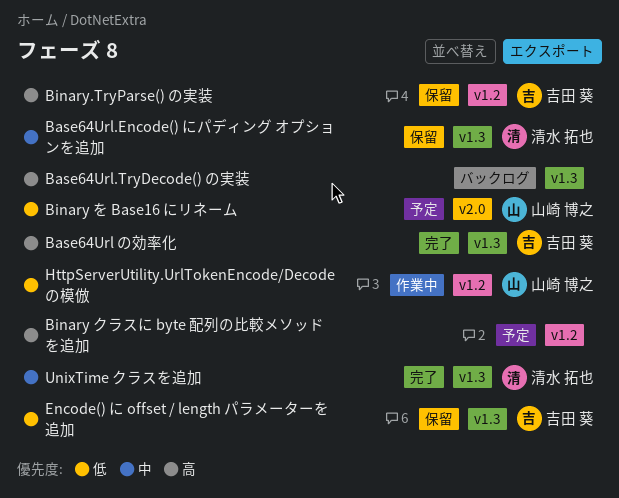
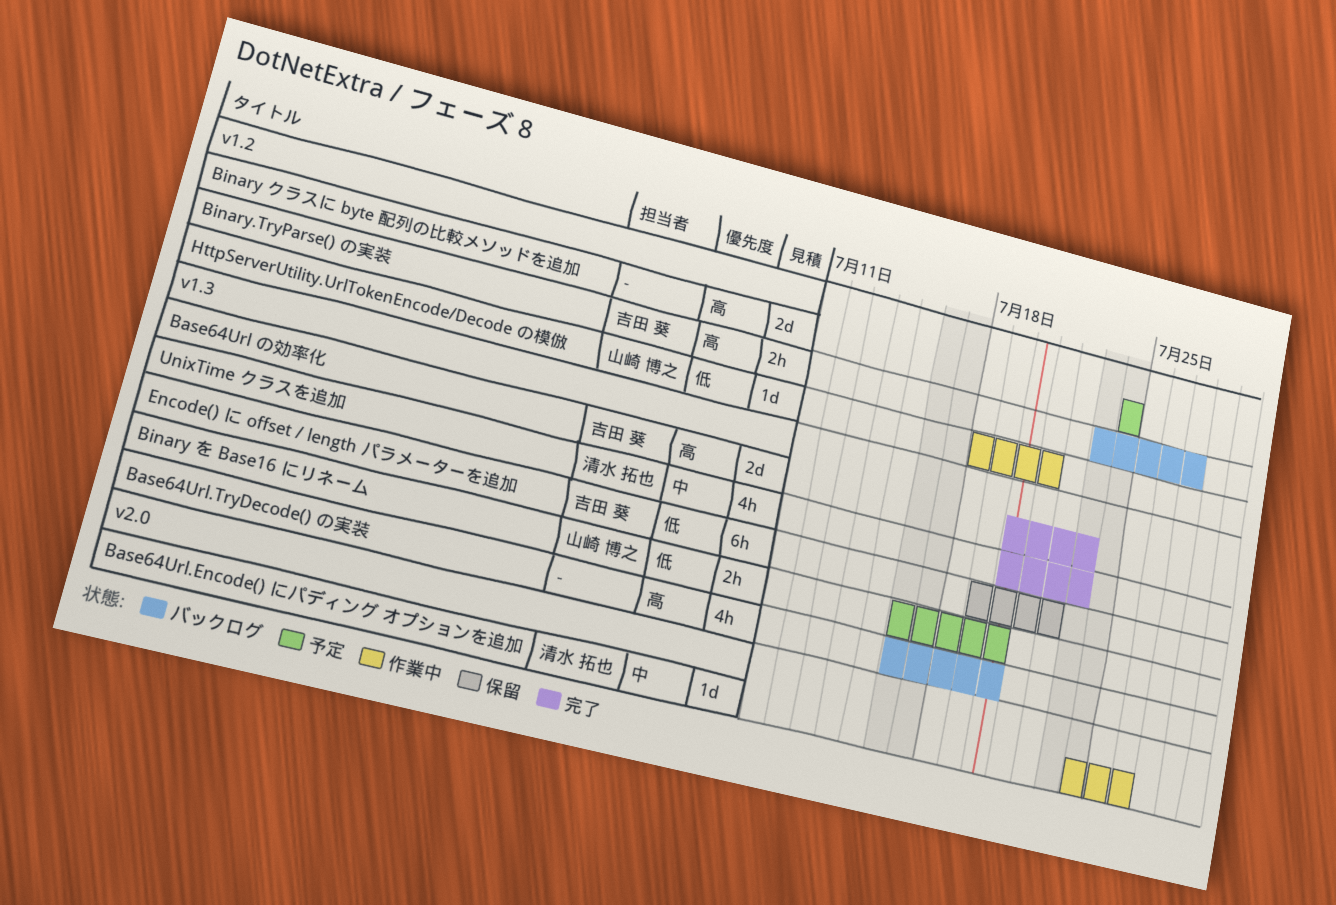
Base64Url.Encode() にパディング オプションを追加, status: 保留 -> 作業中
Base64Url.Encode() にパディング オプションを追加, label: v1.3 -> v2.0
Binary を Base16 にリネーム, label: v2.0 -> v1.3
Binary.TryParse() の実装, status: 保留 -> バックログ

